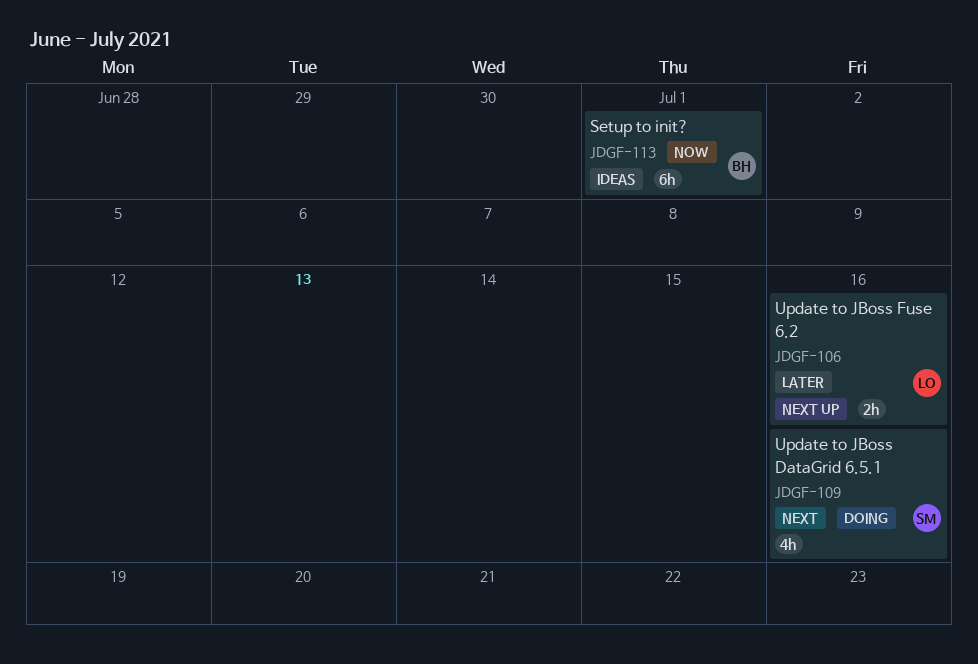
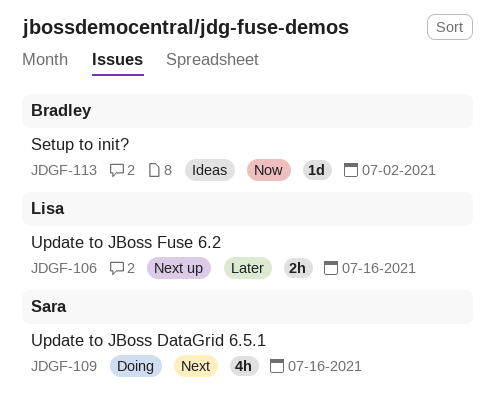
JDGF-113, estimate: 6h -> 1d
JDGF-113, due: Jul 1 -> Jul 2

